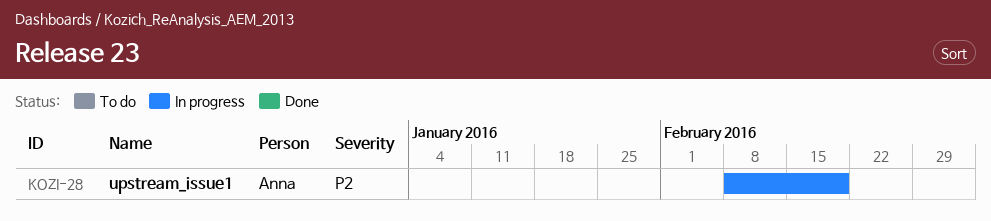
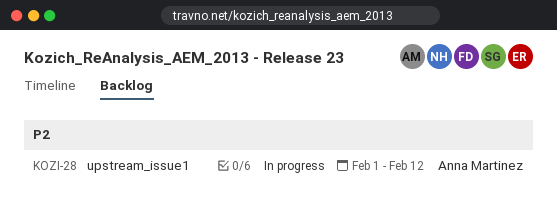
KOZI-28, start: Feb 8 -> Feb 1
KOZI-28, due: Feb 19 -> Feb 12

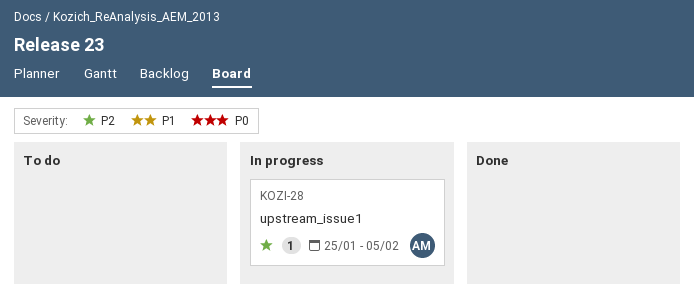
KOZI-28, start: Feb 1 -> Jan 25
KOZI-28, due: Feb 12 -> Feb 5

